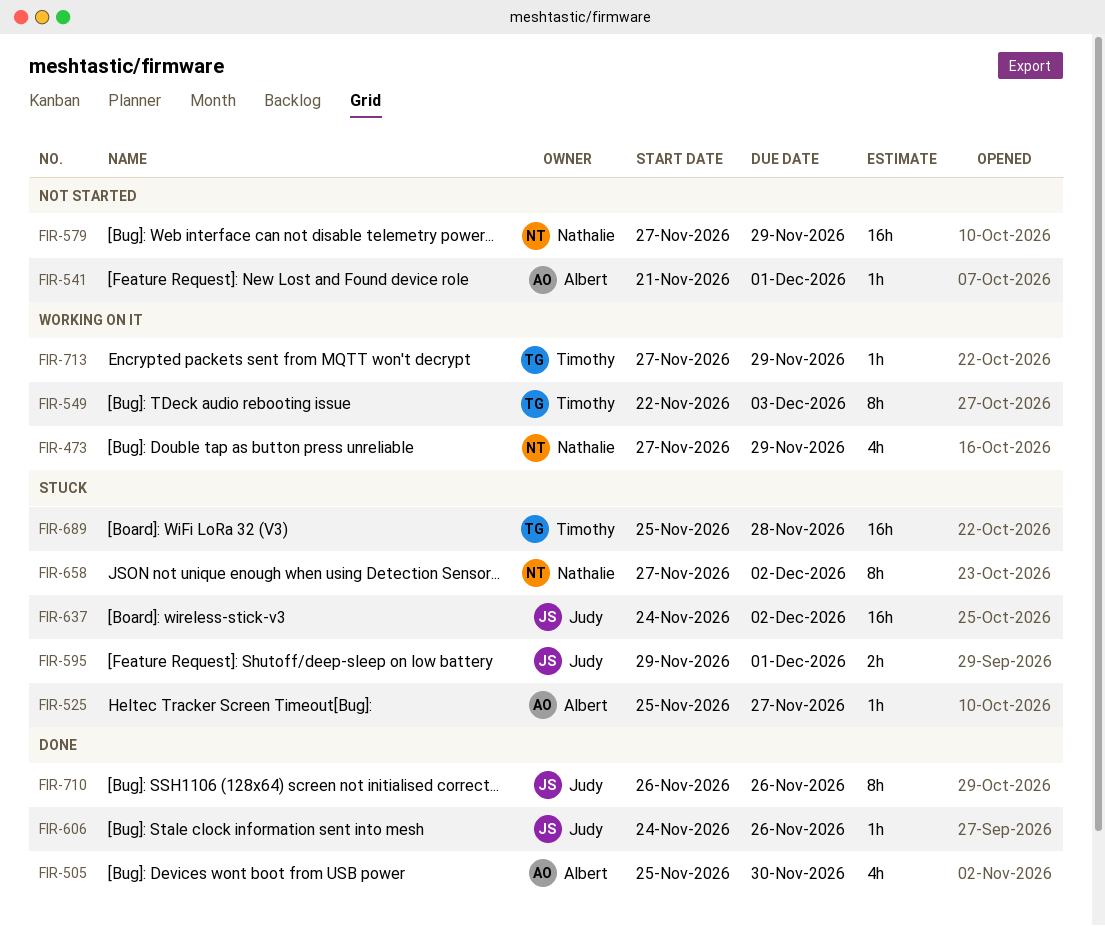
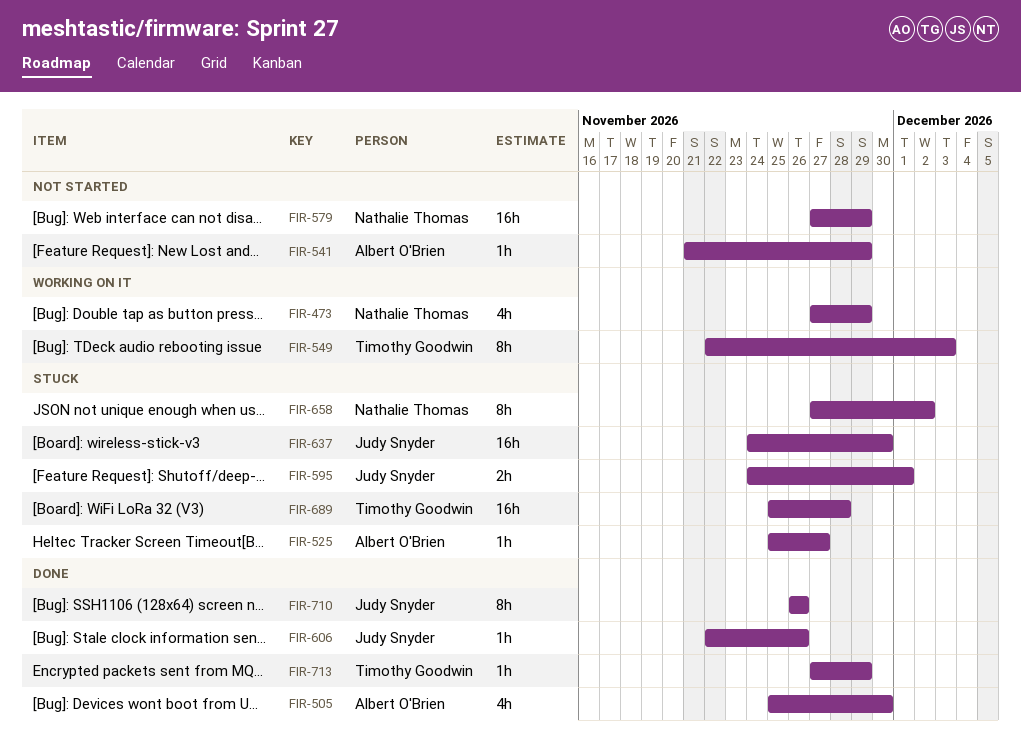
FIR-541, due: Dec 1 -> Nov 29
FIR-595, start: Nov 29 -> Nov 24
FIR-606, start: Nov 24 -> Nov 22
FIR-637, due: Dec 2 -> Nov 30
FIR-713, status: Working on it -> Done

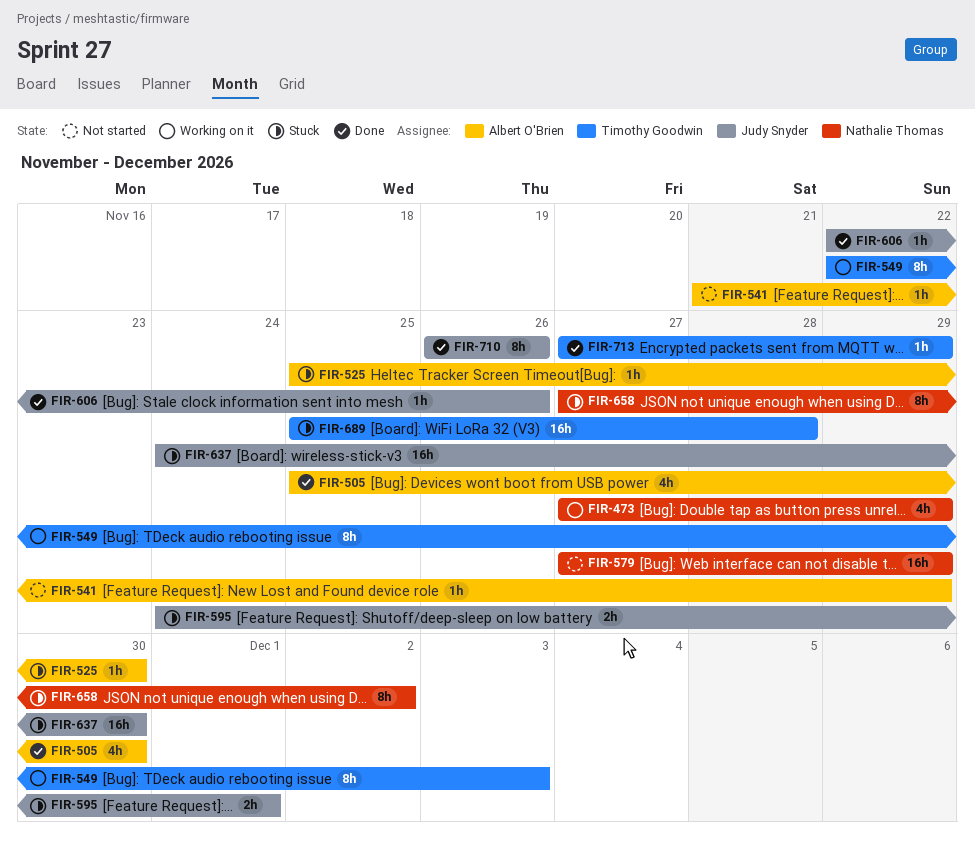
FIR-525, due: Nov 27 -> Nov 30

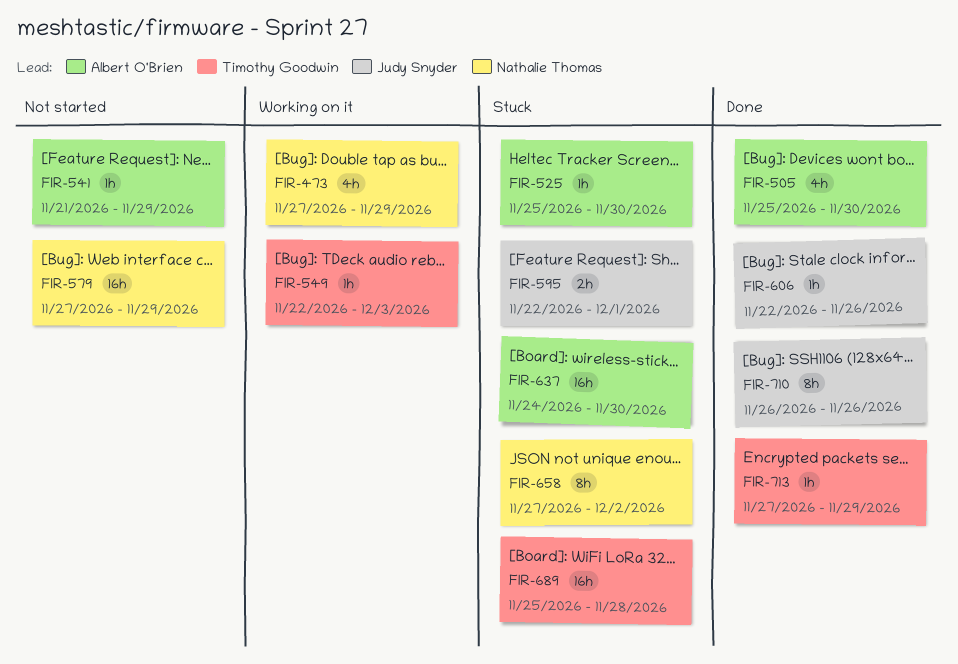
FIR-549, estimate: 8h -> 1h
FIR-595, start: Nov 24 -> Nov 22
FIR-637, owner: Judy Snyder -> Albert O'Brien

